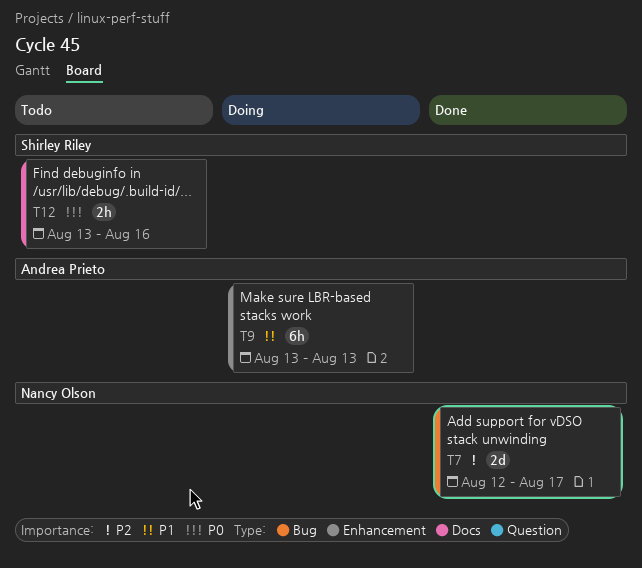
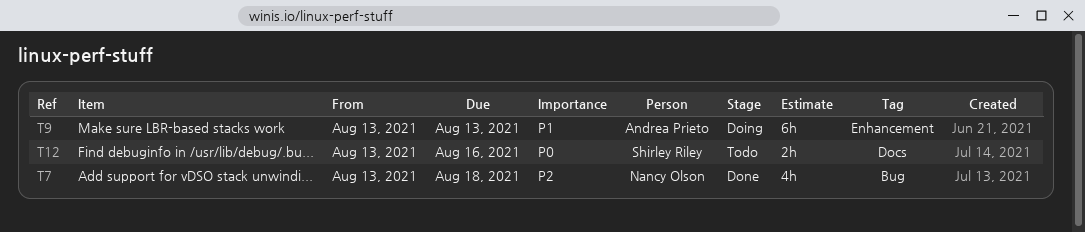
T7, estimate: 2d -> 4h
T7, start: Aug 12 -> Aug 13
T7, due: Aug 17 -> Aug 18

